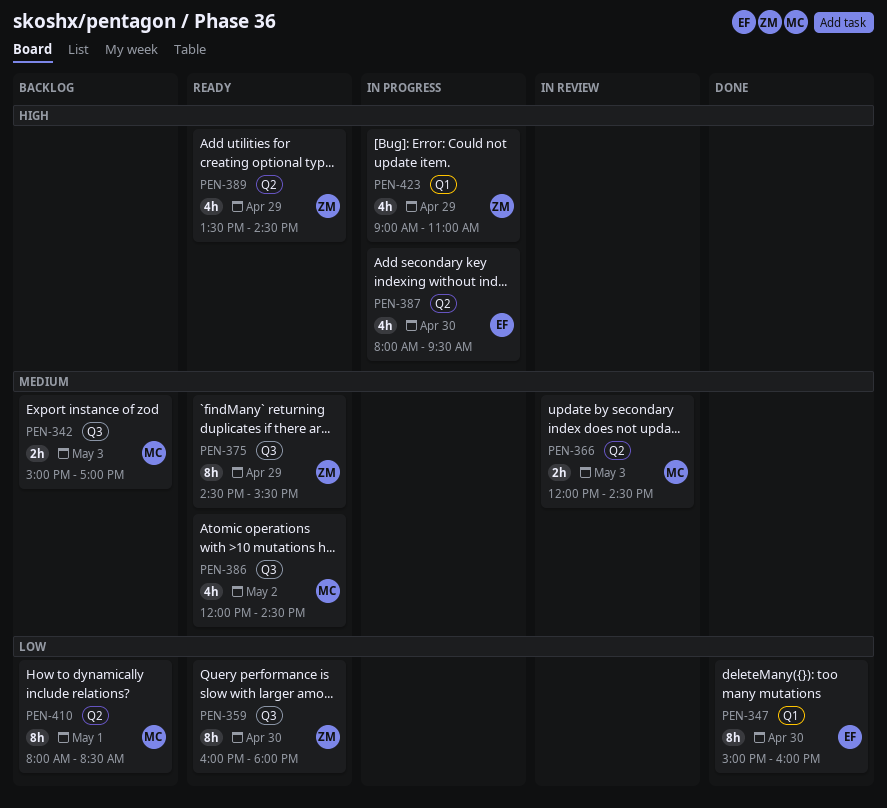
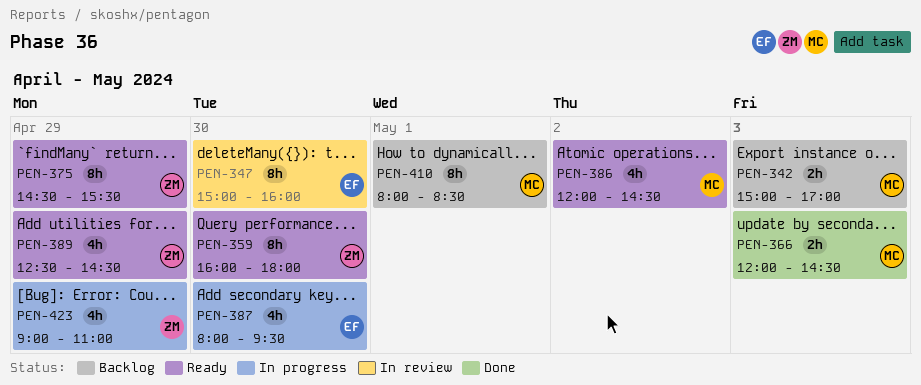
PEN-347, status: Done -> In review
PEN-366, status: In review -> Done
PEN-389, begins: 13:30 -> 12:30

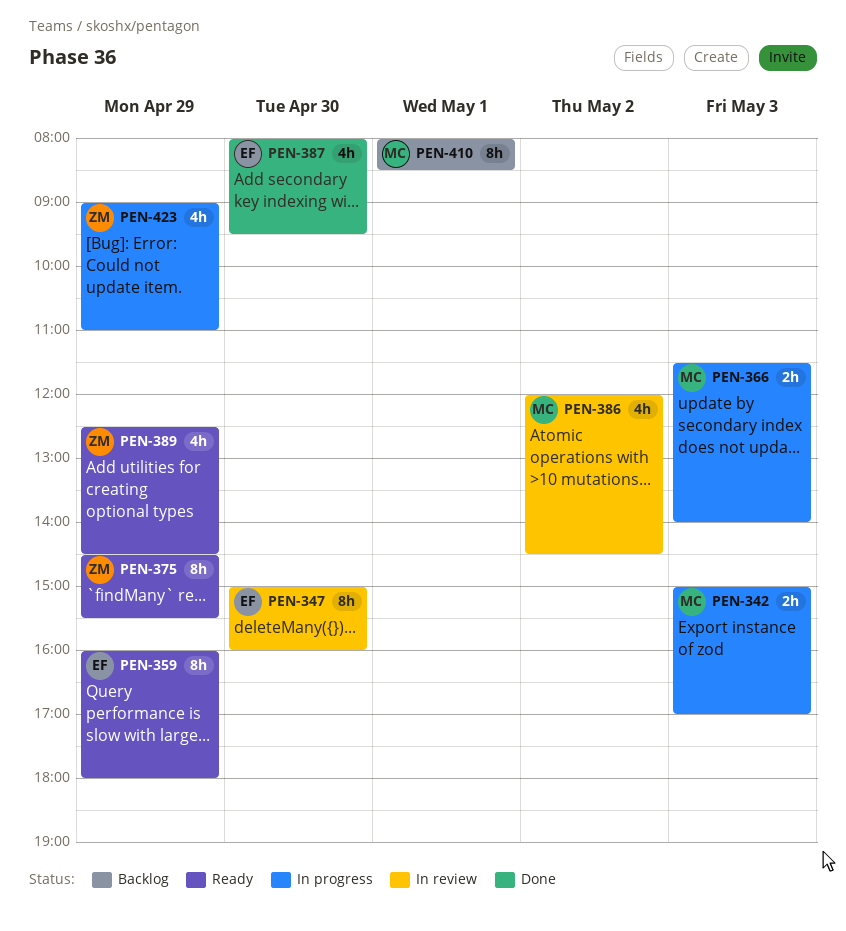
PEN-342, status: Backlog -> In progress
PEN-359, owner: ZM -> EF
PEN-359, day: Apr 30 -> Apr 29
PEN-366, status: Done -> In progress
PEN-366, begins: 12:00 -> 11:30
PEN-366, ends: 14:30 -> 14:00
PEN-386, status: Ready -> In review
PEN-387, status: In progress -> Done

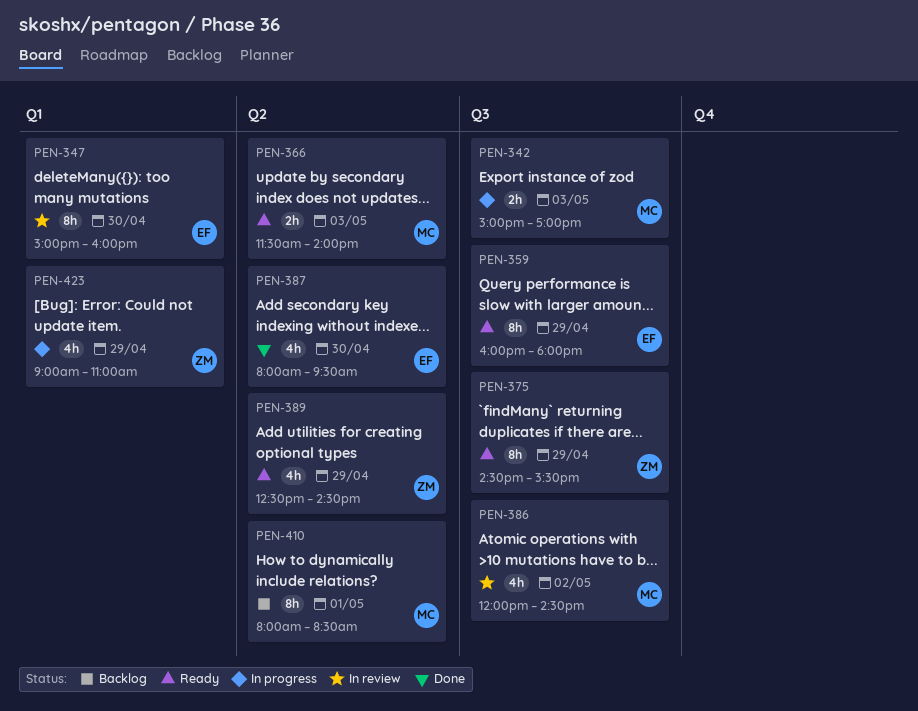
PEN-366, status: In progress -> Ready

